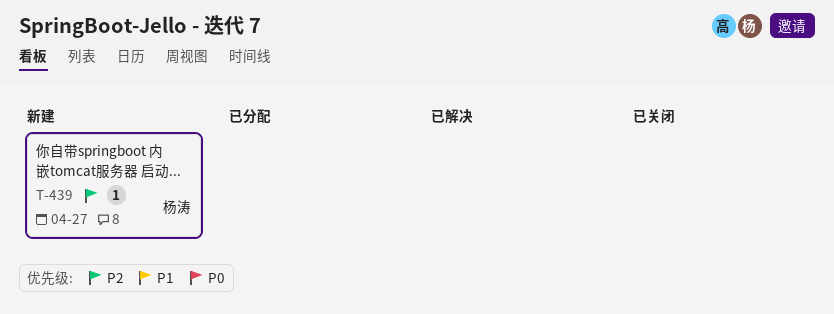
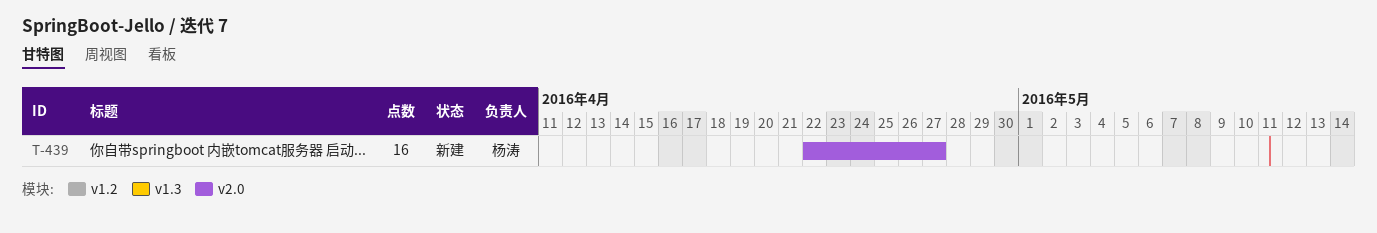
T-439, estimate: 1 -> 16

